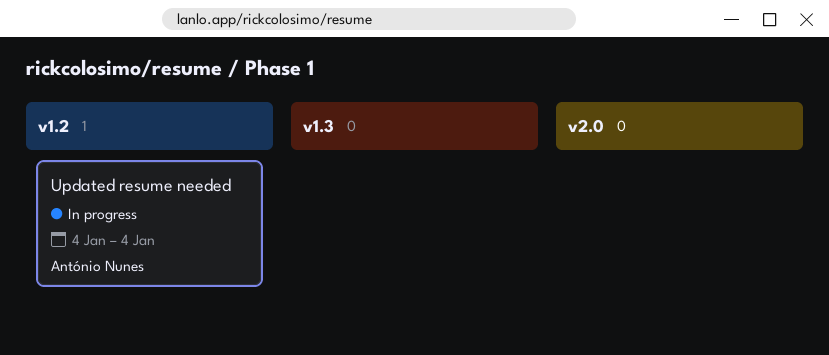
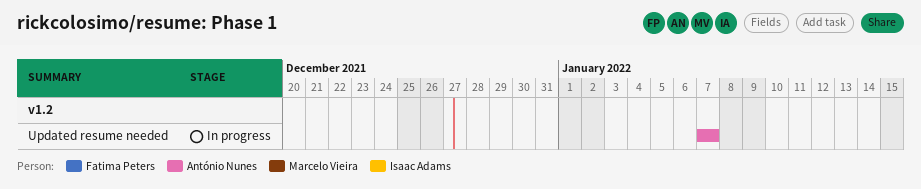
Updated resume needed, start: Jan 4 -> Jan 7
Updated resume needed, due: Jan 4 -> Jan 7

